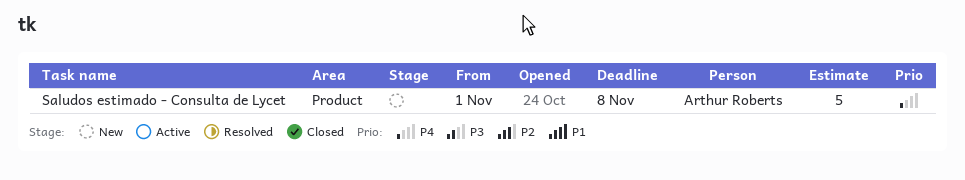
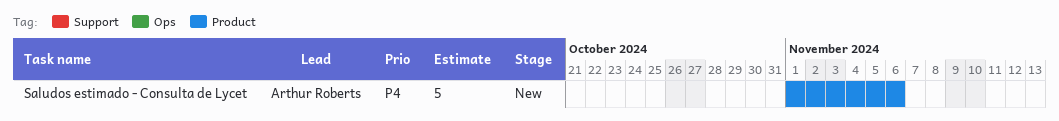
Saludos estimado - Consulta de Lycet, due: Nov 8 -> Nov 6

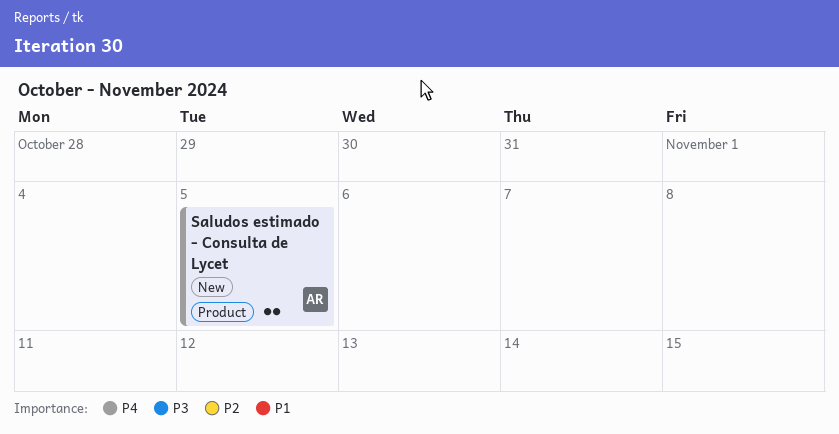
Saludos estimado - Consulta de Lycet, estimate: 5 -> 2
Saludos estimado - Consulta de Lycet, due: Nov 6 -> Nov 5

